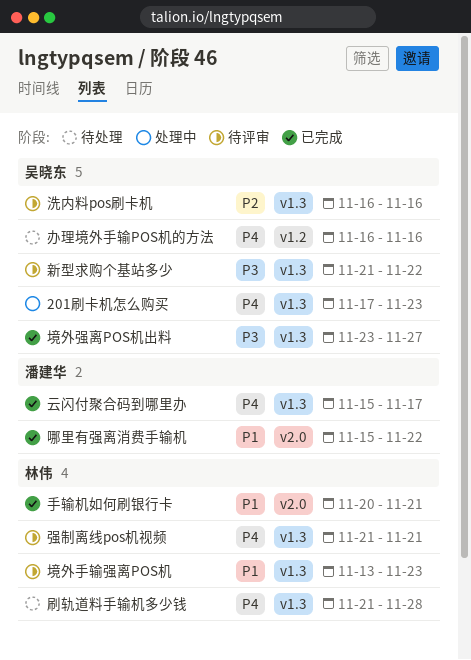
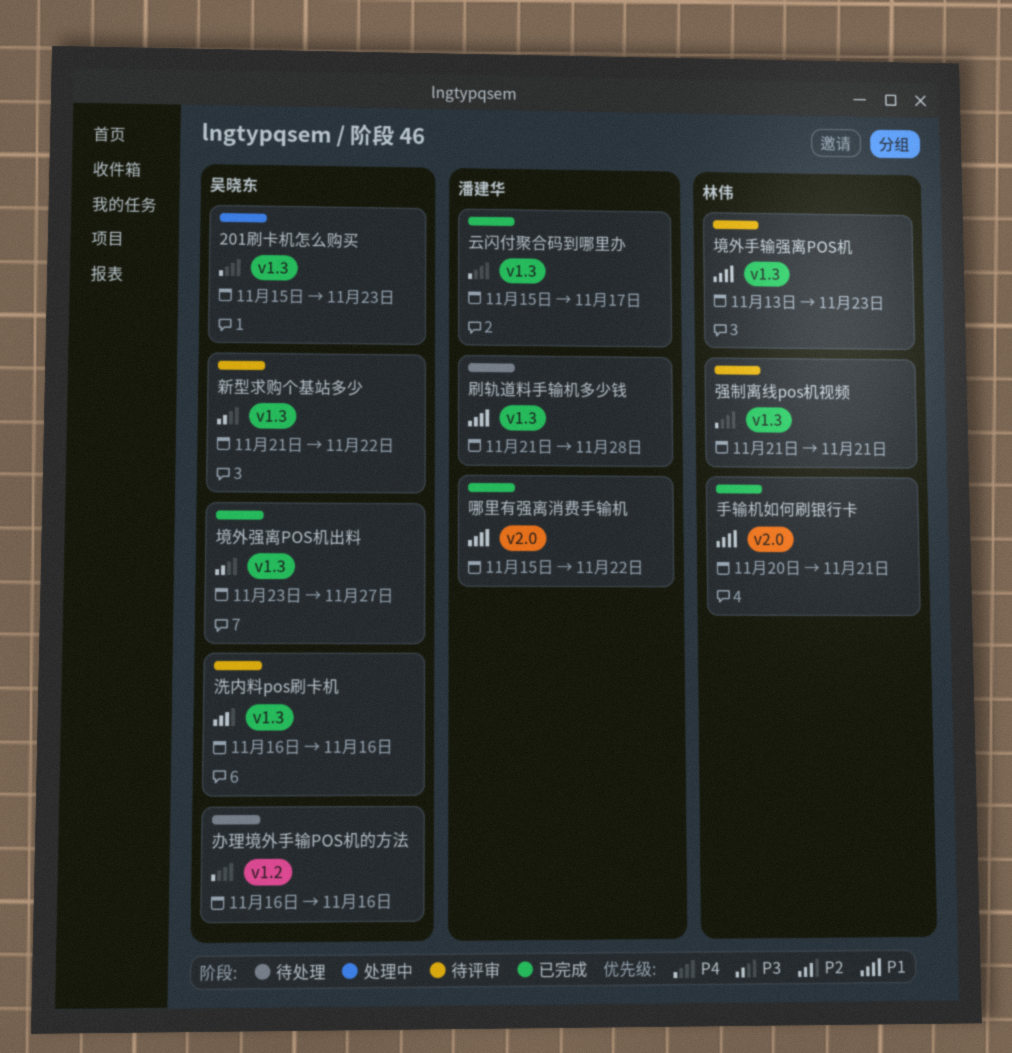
201刷卡机怎么购买, start: Nov 17 -> Nov 15
刷轨道料手输机多少钱, owner: 林伟 -> 潘建华
刷轨道料手输机多少钱, priority: P4 -> P1

